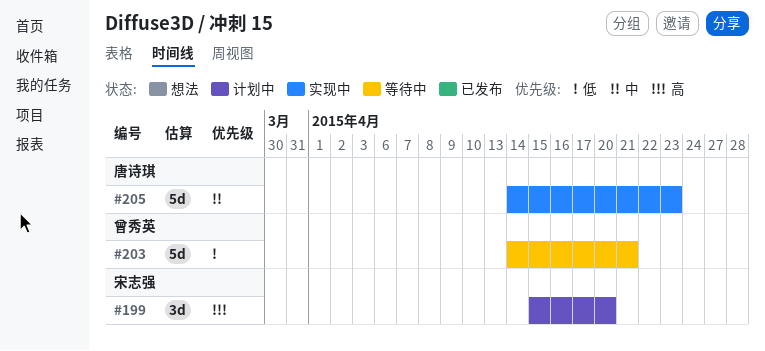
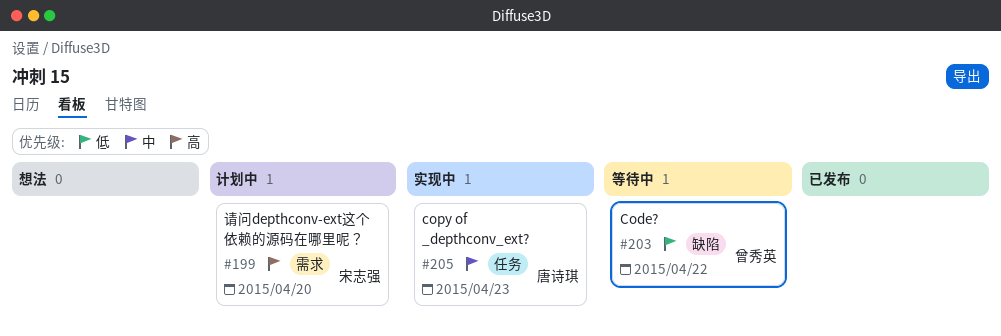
#203, due: Apr 21 -> Apr 22

